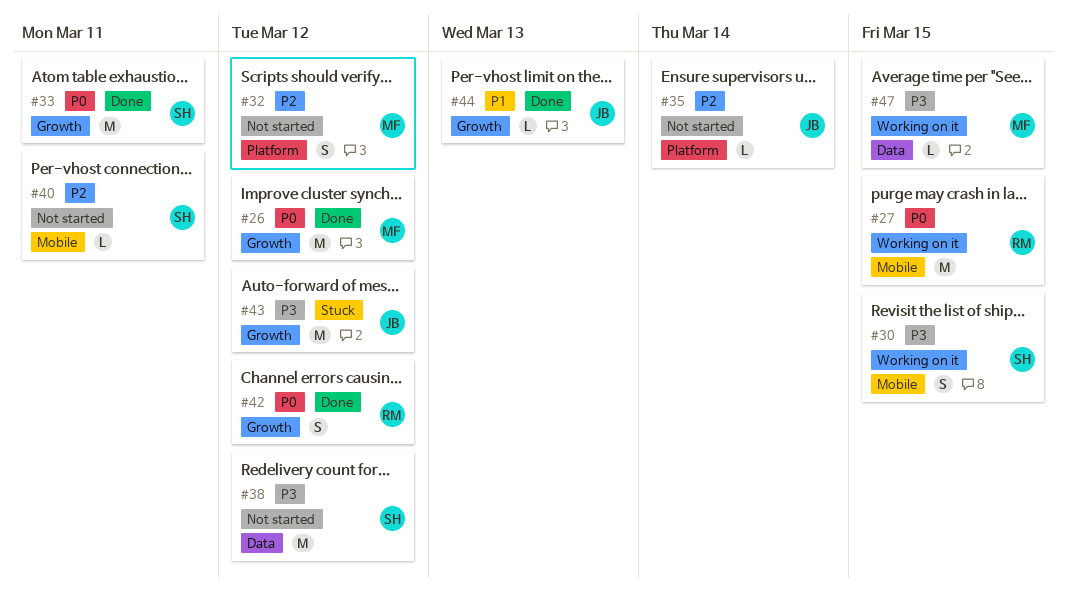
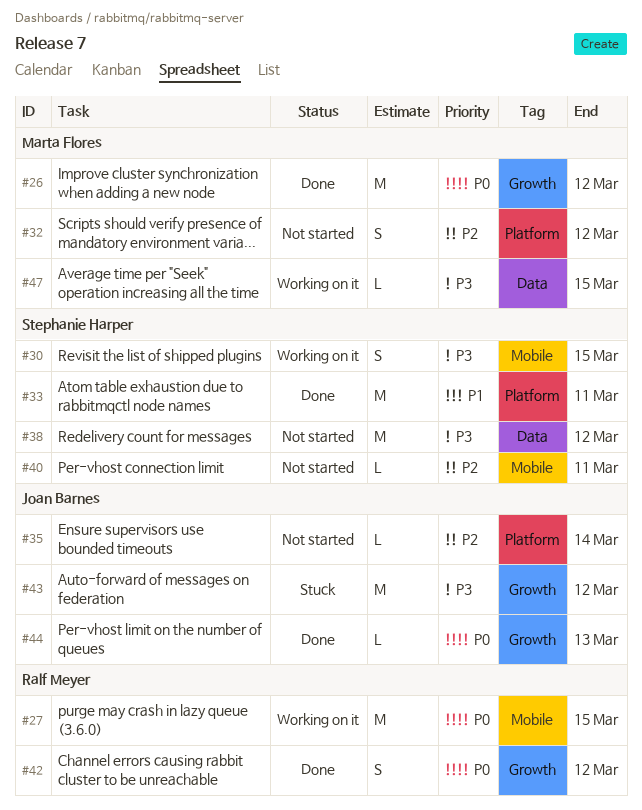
#33, priority: P0 -> P1
#33, label: Growth -> Platform
#44, priority: P1 -> P0

